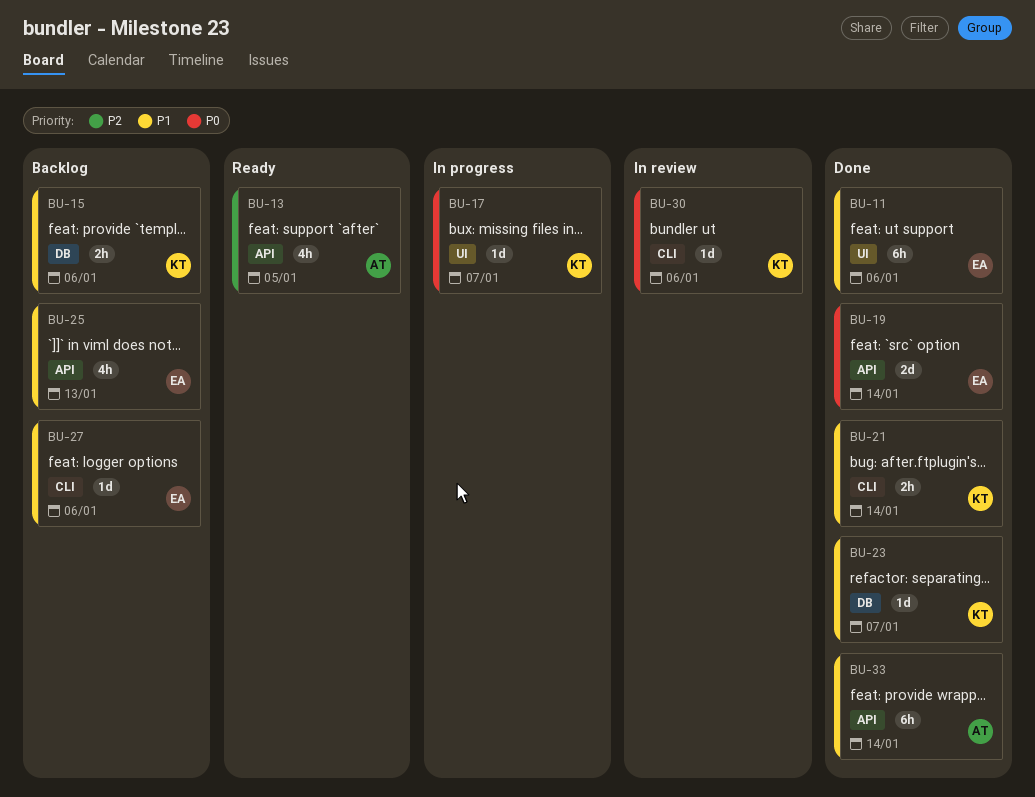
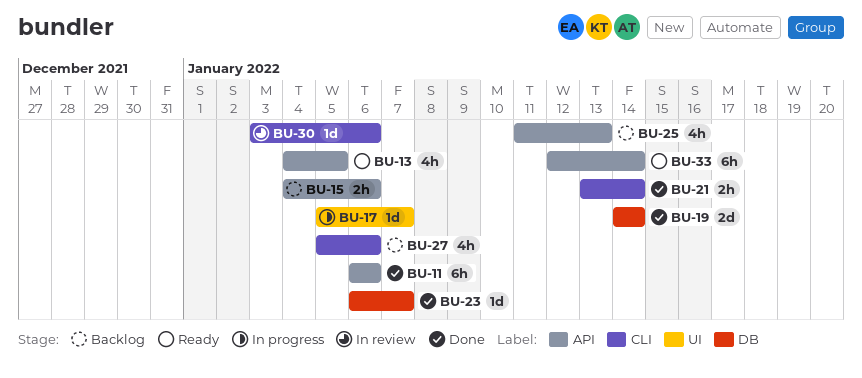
BU-11, label: UI -> API
BU-15, label: DB -> API
BU-19, label: API -> DB
BU-27, estimate: 1d -> 4h
BU-33, status: Done -> Ready

